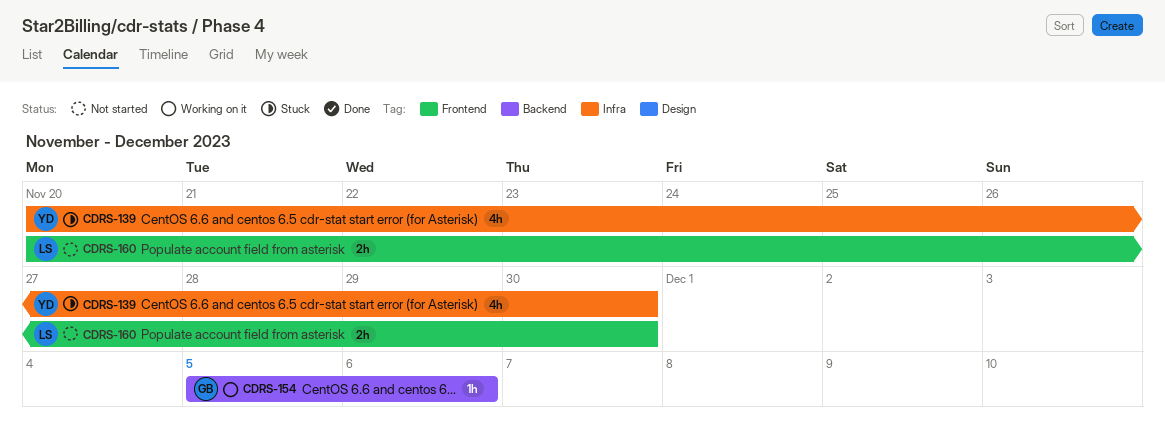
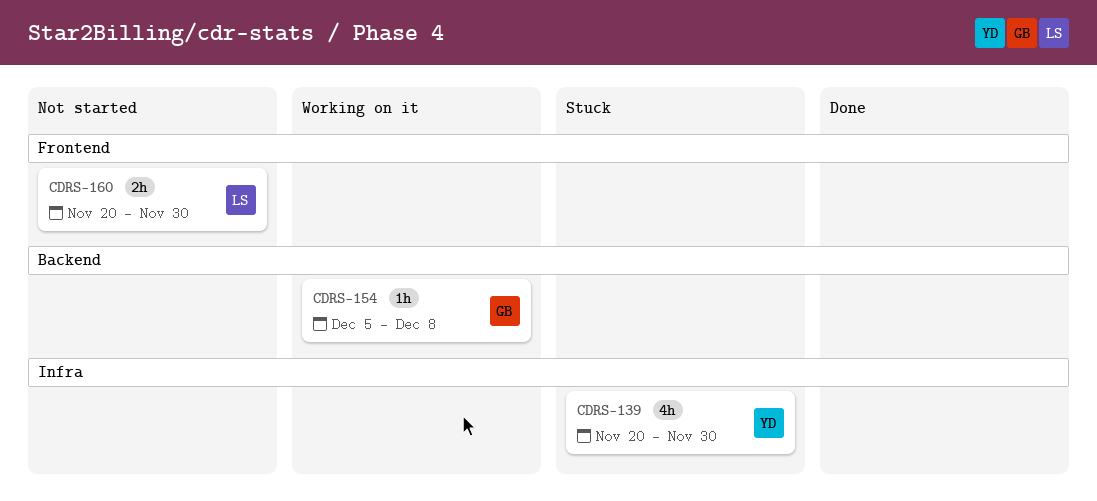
CDRS-154, due: Dec 6 -> Dec 8

